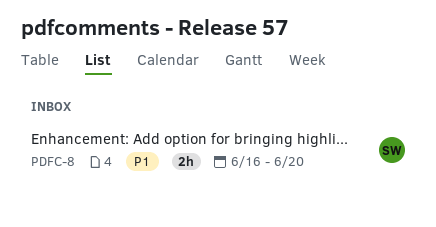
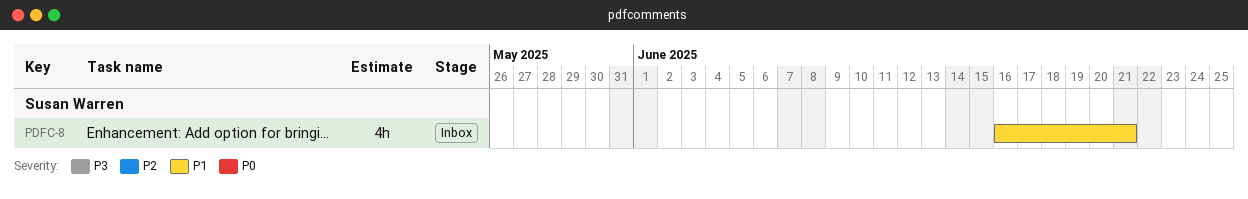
PDFC-8, estimate: 2h -> 4h
PDFC-8, due: Jun 20 -> Jun 21

